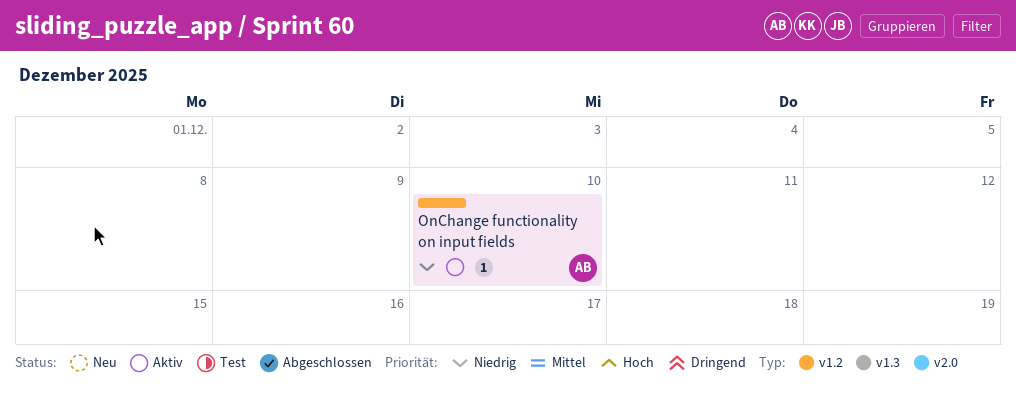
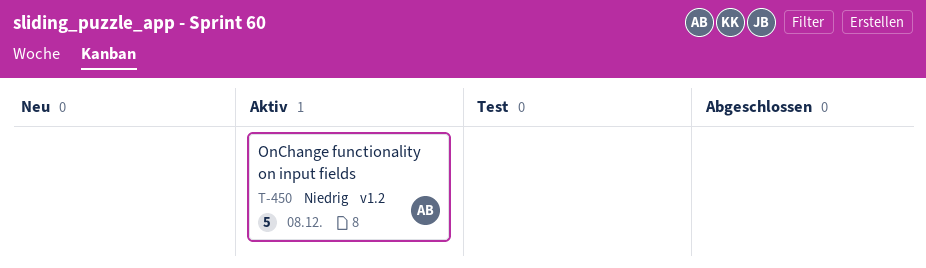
OnChange functionality on input fields, estimate: 1 -> 5
OnChange functionality on input fields, due: Dec 10 -> Dec 8

